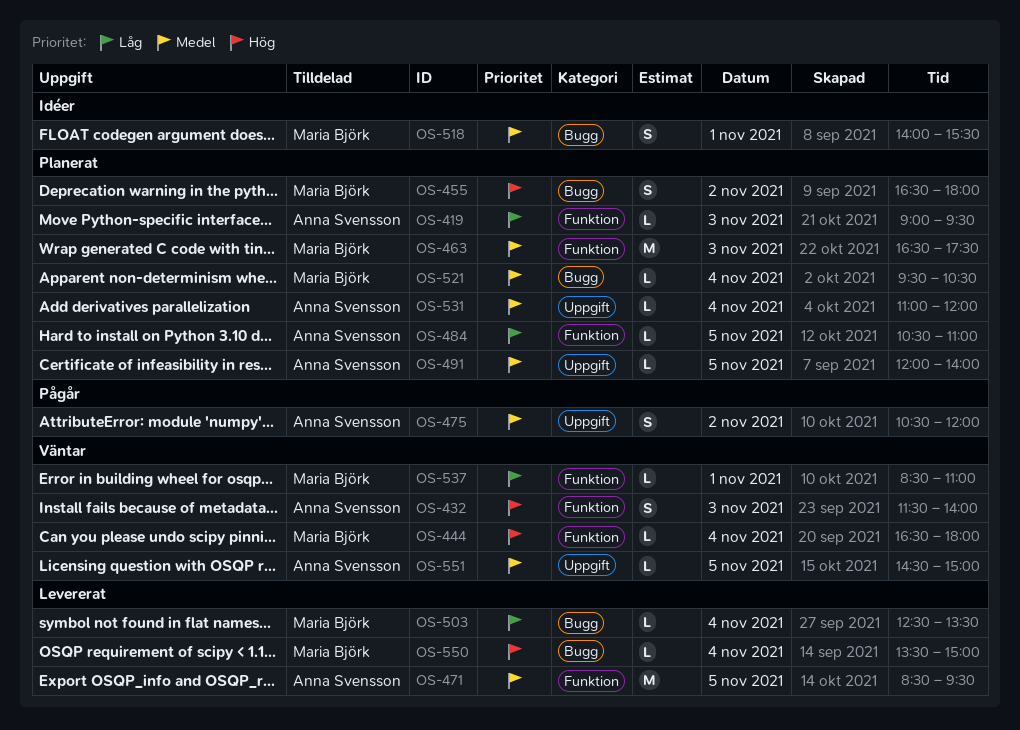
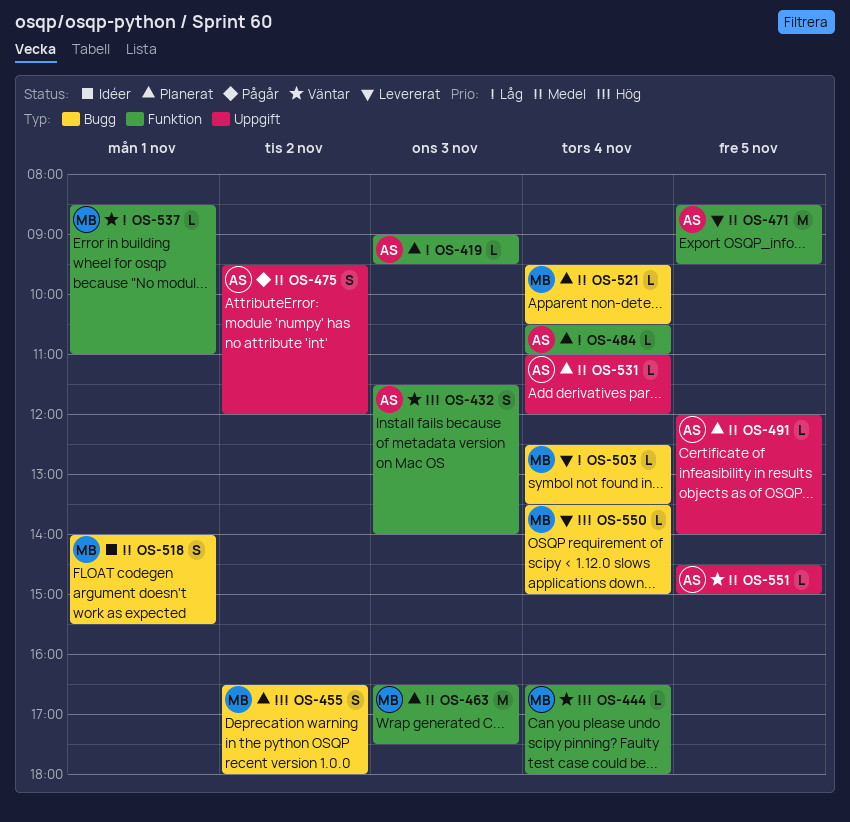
OS-475, begins: 10:30 -> 09:30
OS-484, day: Nov 5 -> Nov 4

